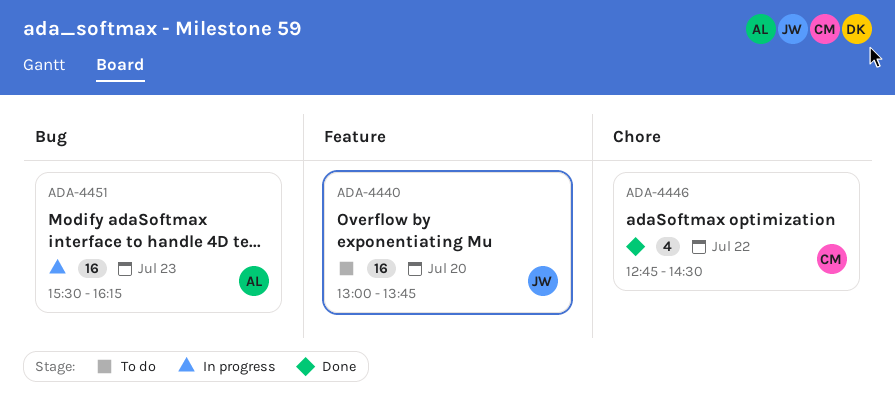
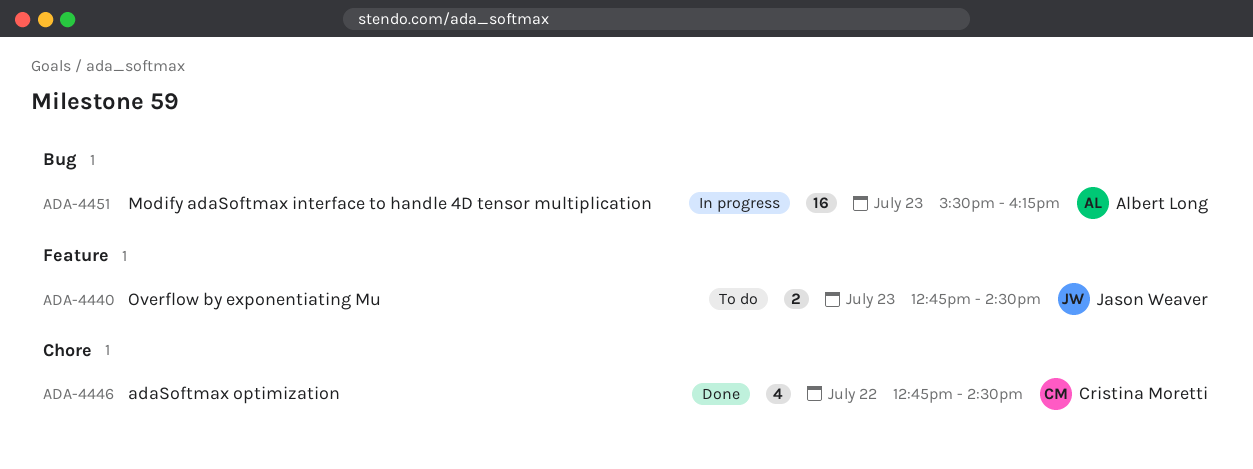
ADA-4440, estimate: 16 -> 2
ADA-4440, day: Jul 20 -> Jul 23
ADA-4440, begins: 13:00 -> 12:45
ADA-4440, ends: 13:45 -> 14:30

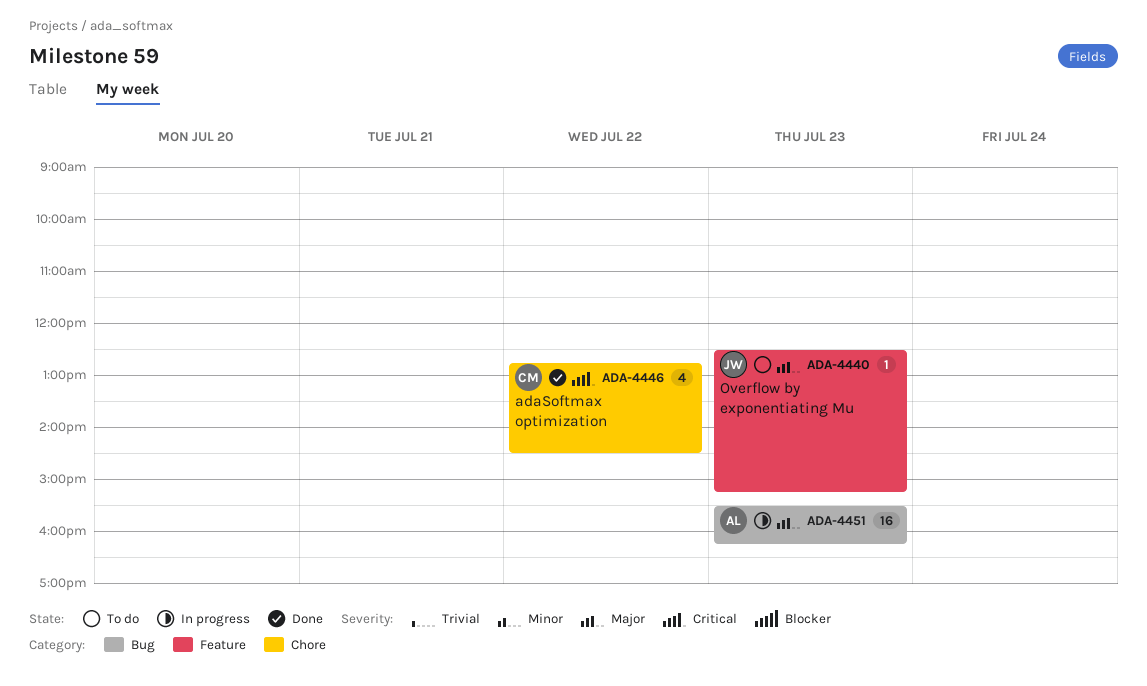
ADA-4440, estimate: 2 -> 1
ADA-4440, begins: 12:45 -> 12:30
ADA-4440, ends: 14:30 -> 15:15

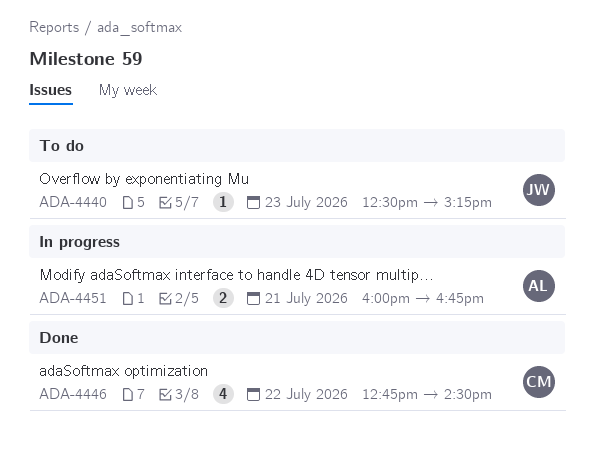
ADA-4451, estimate: 16 -> 2
ADA-4451, day: Jul 23 -> Jul 21
ADA-4451, begins: 15:30 -> 16:00
ADA-4451, ends: 16:15 -> 16:45

